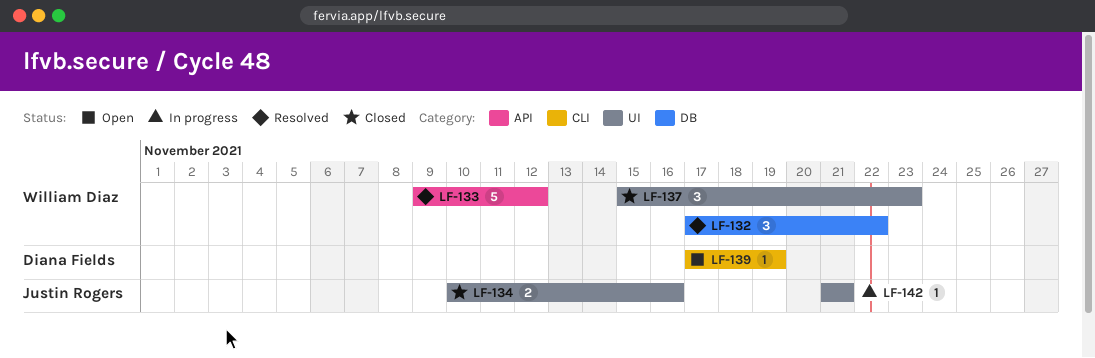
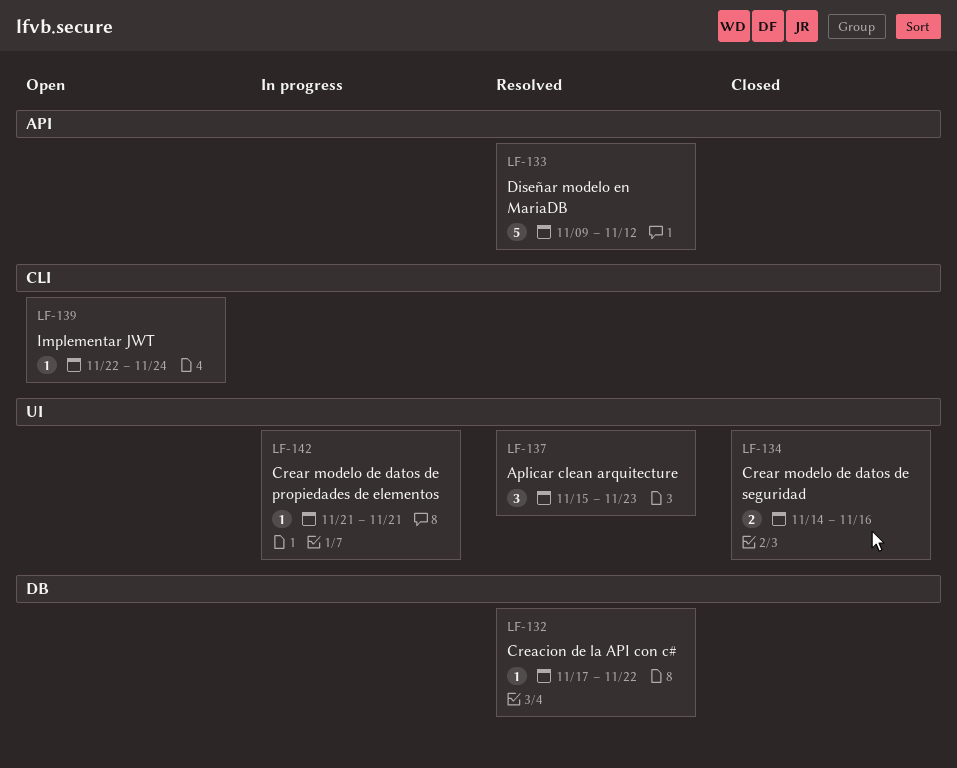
LF-132, estimate: 3 -> 1
LF-134, start: Nov 10 -> Nov 14
LF-137, status: Closed -> Resolved
LF-139, start: Nov 17 -> Nov 22
LF-139, due: Nov 19 -> Nov 24

